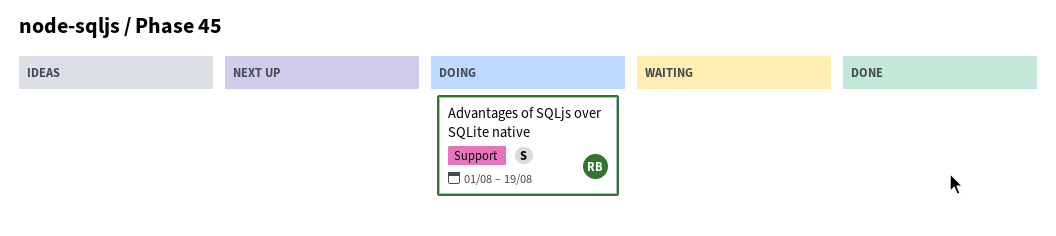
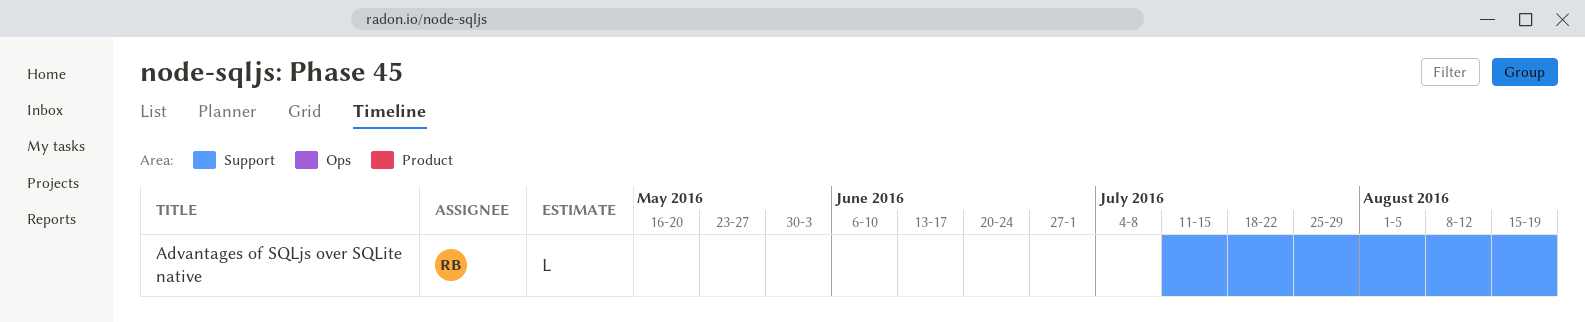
Advantages of SQLjs over SQLite native, estimate: S -> L
Advantages of SQLjs over SQLite native, start: Aug 1 -> Jul 11

